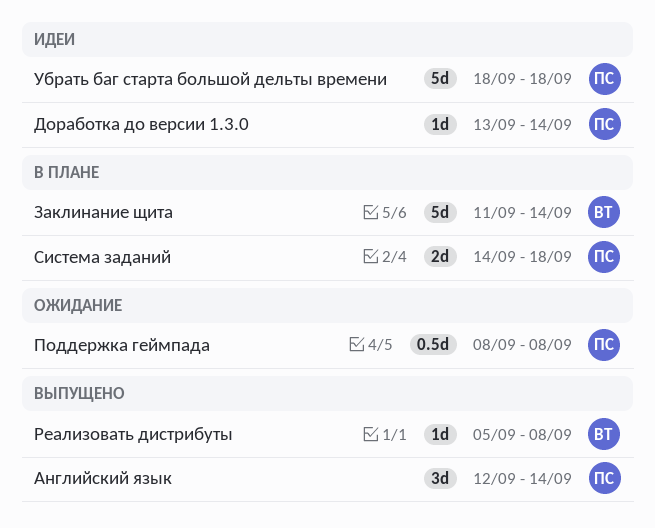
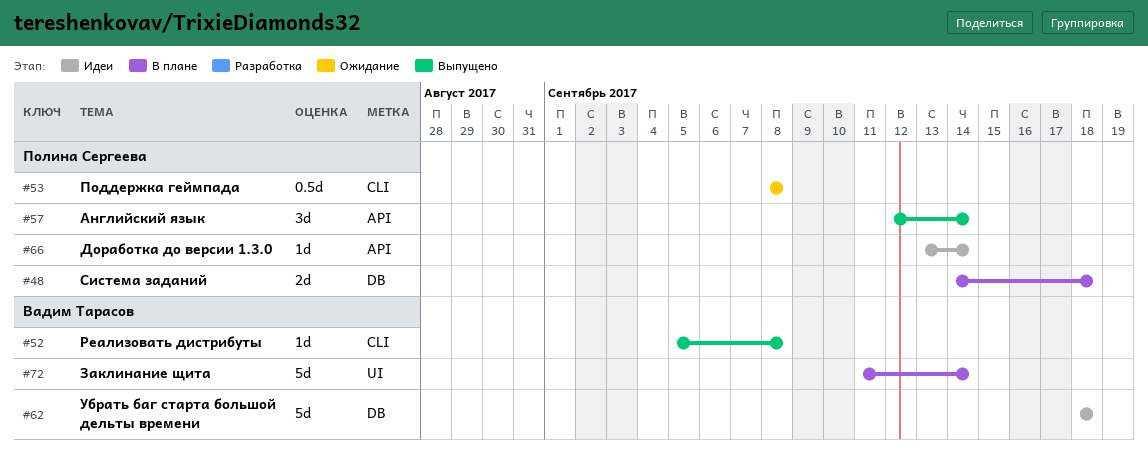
Убрать баг старта большой дельты времени, owner: Полина Сергеева -> Вадим Тарасов

